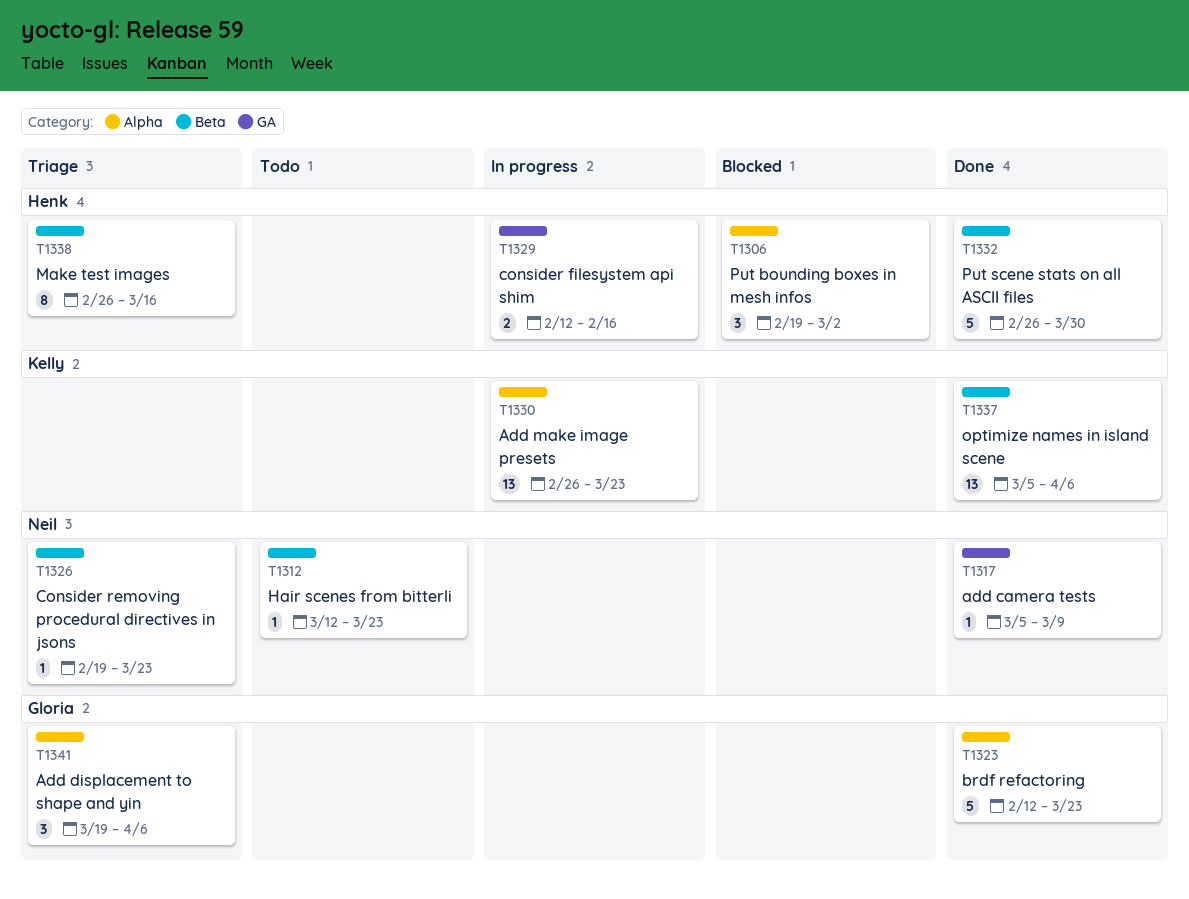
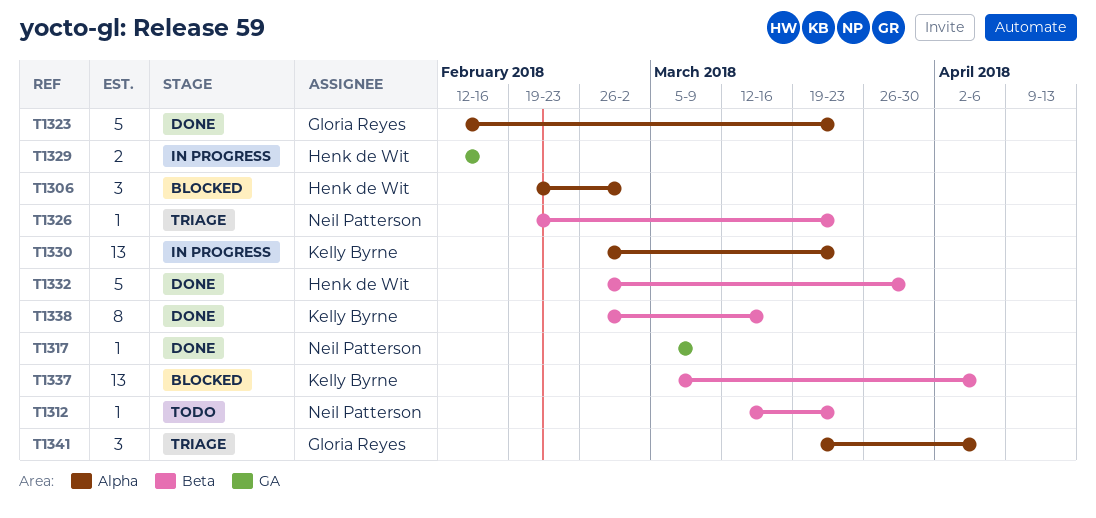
T1337, status: Done -> Blocked
T1338, status: Triage -> Done
T1338, owner: Henk de Wit -> Kelly Byrne

